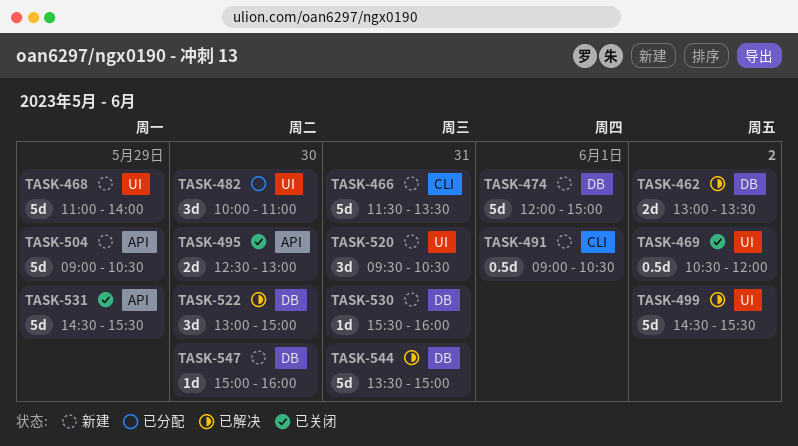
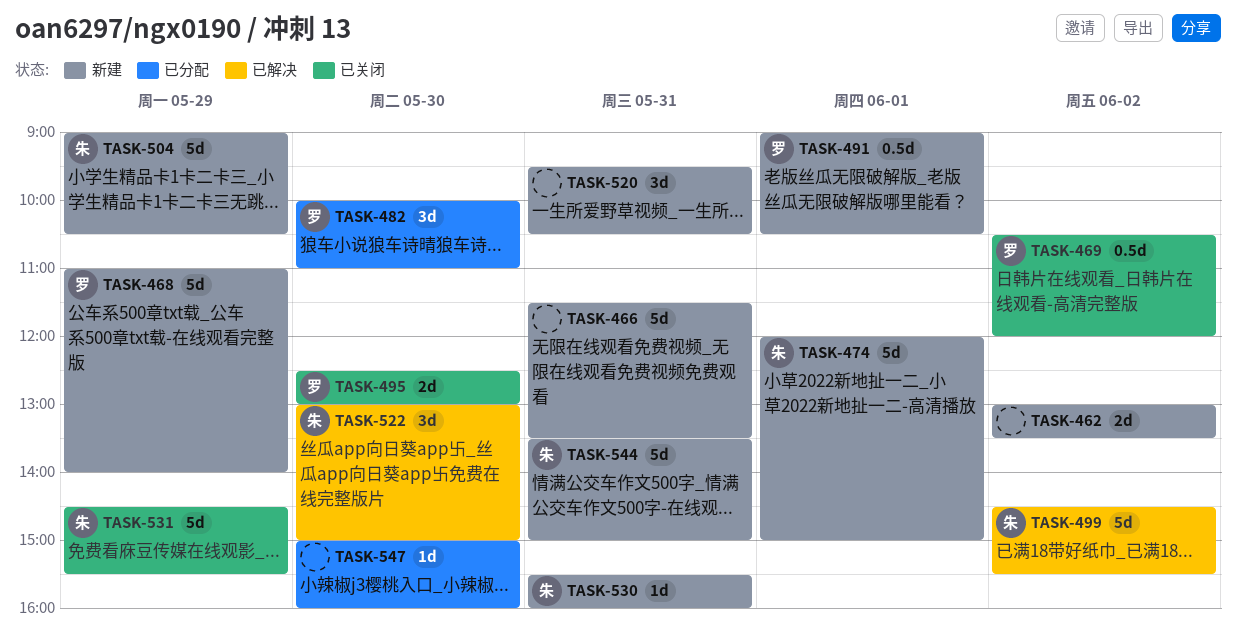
TASK-462, status: 已解决 -> 新建
TASK-544, status: 已解决 -> 新建
TASK-547, status: 新建 -> 已分配

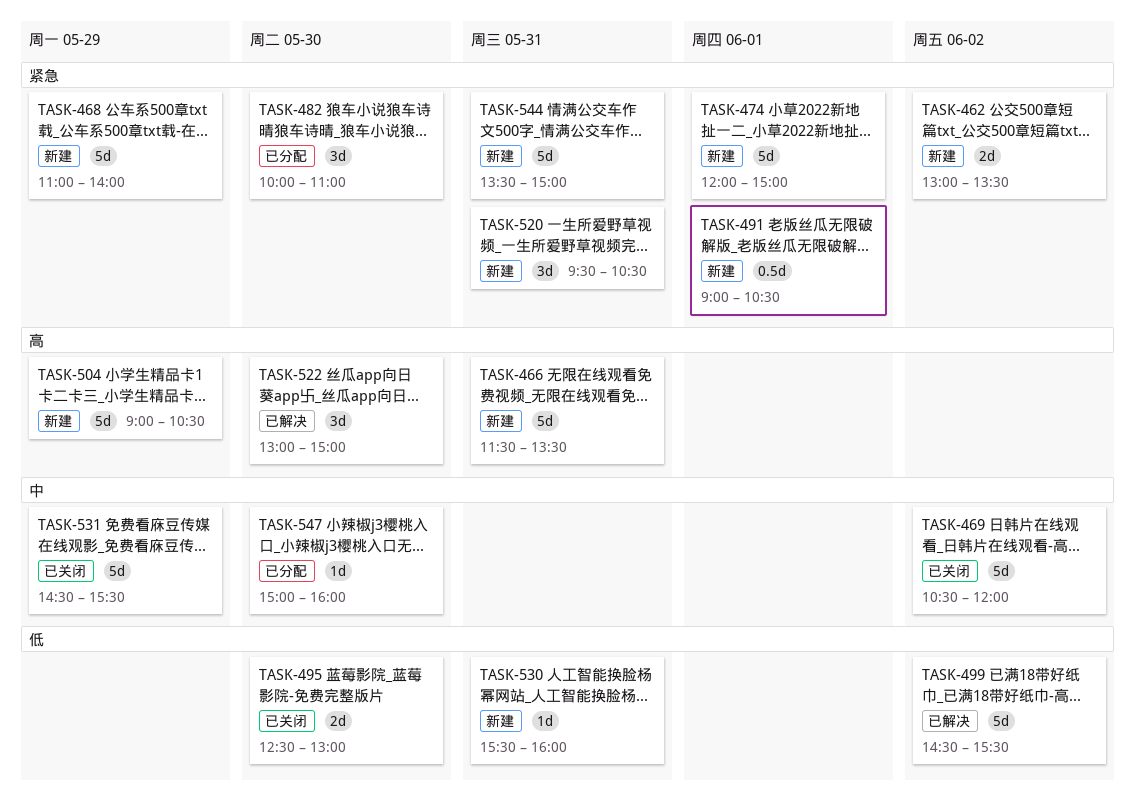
TASK-469, estimate: 0.5d -> 5d

